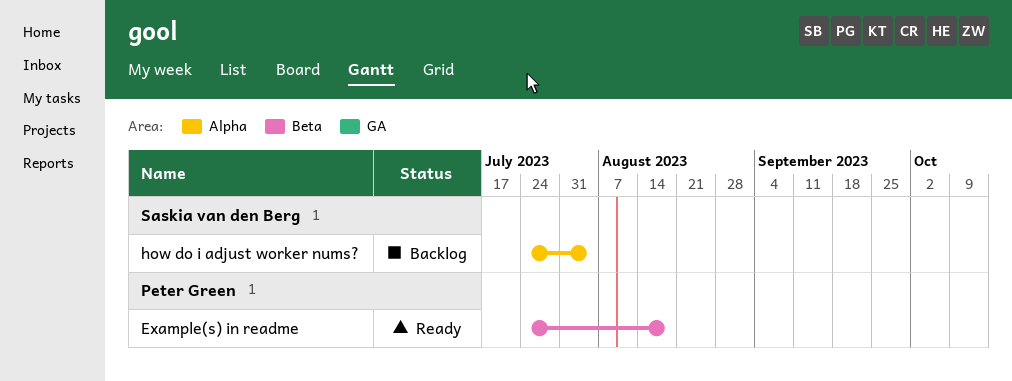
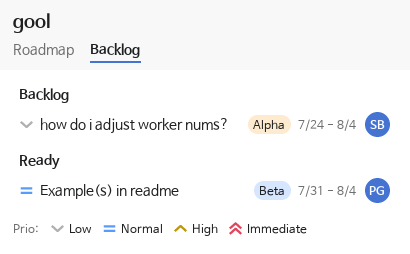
Example(s) in readme, start: Jul 24 -> Jul 31
Example(s) in readme, due: Aug 18 -> Aug 4

